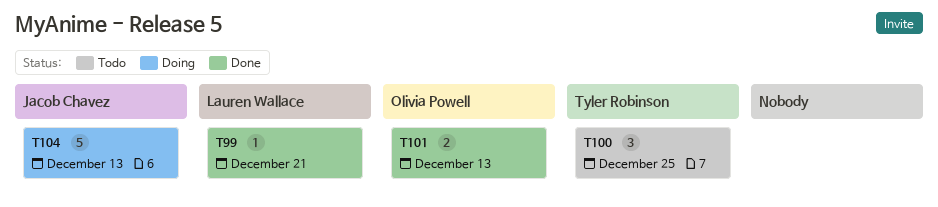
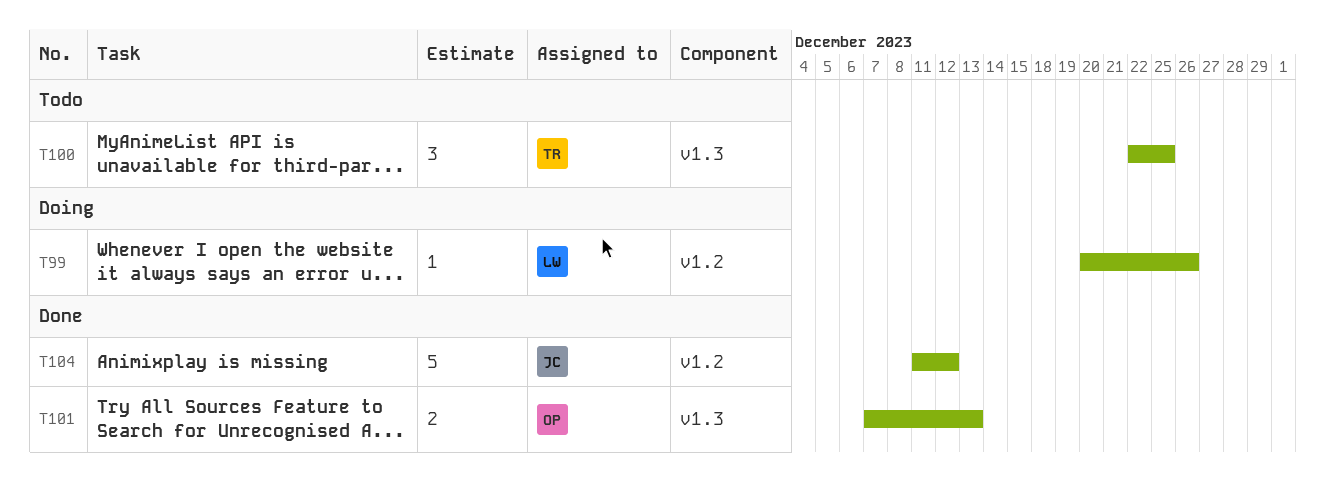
T99, status: Done -> Doing
T99, due: Dec 21 -> Dec 26
T104, status: Doing -> Done
T104, due: Dec 13 -> Dec 12

